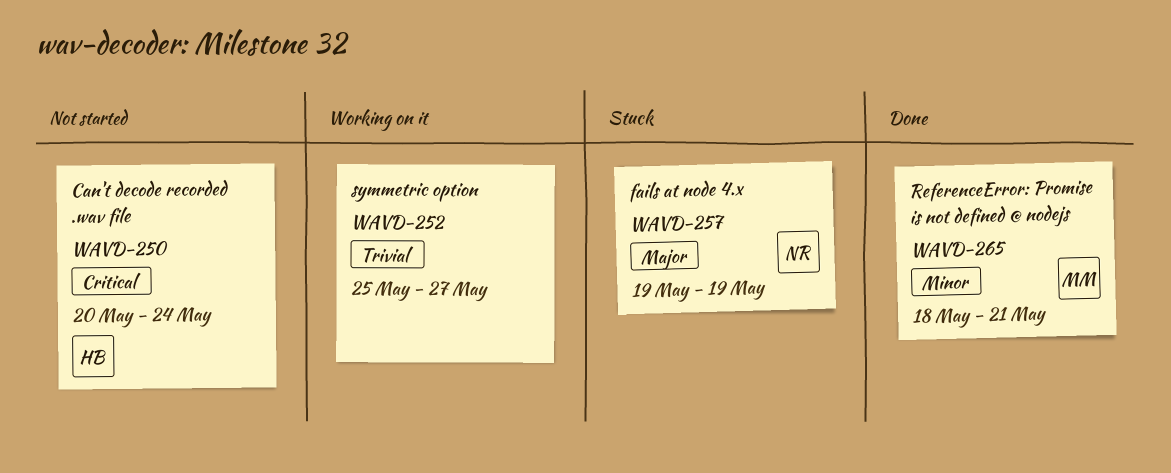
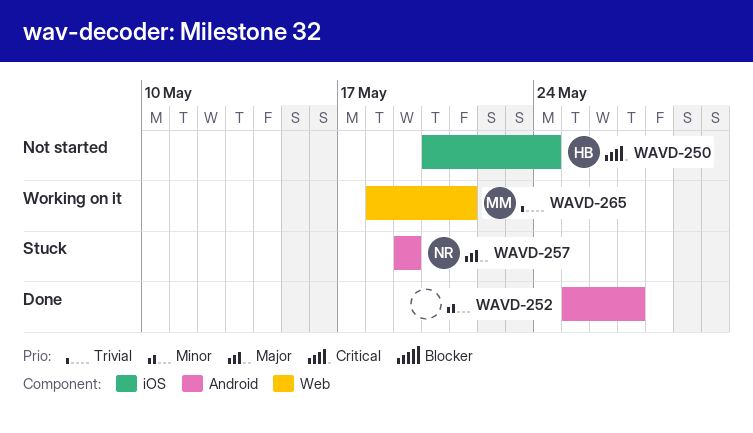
WAVD-252, status: Working on it -> Done
WAVD-252, priority: Trivial -> Minor
WAVD-265, status: Done -> Working on it
WAVD-265, priority: Minor -> Trivial

